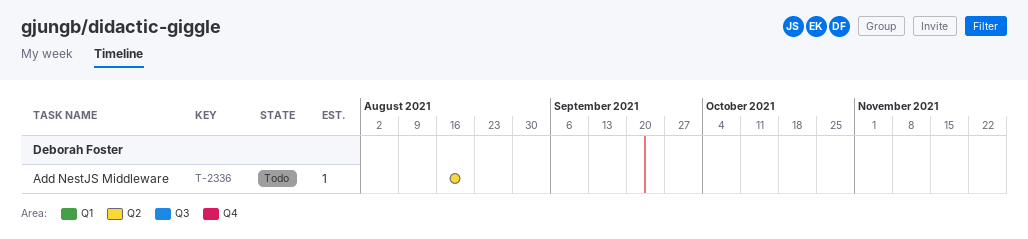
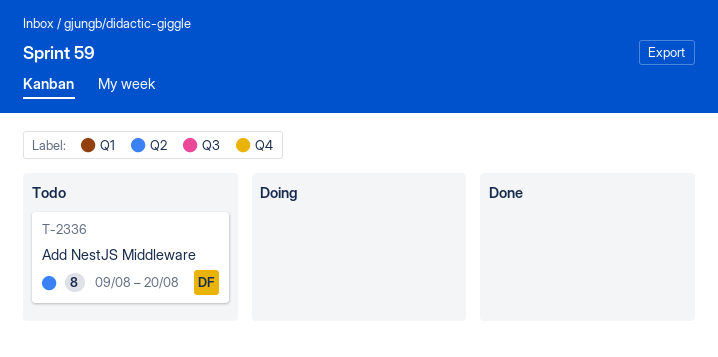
T-2336, estimate: 1 -> 8
T-2336, start: Aug 16 -> Aug 9

